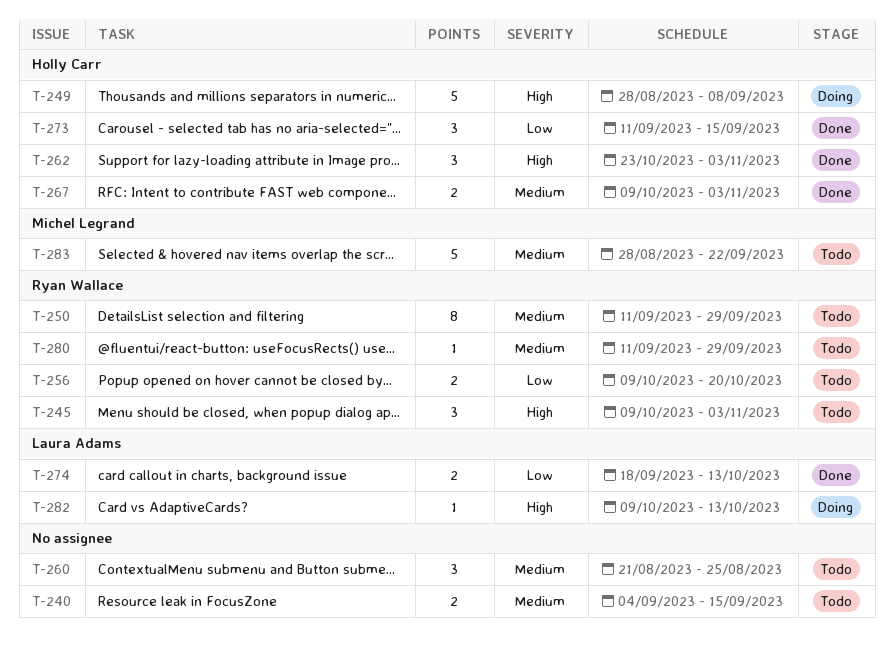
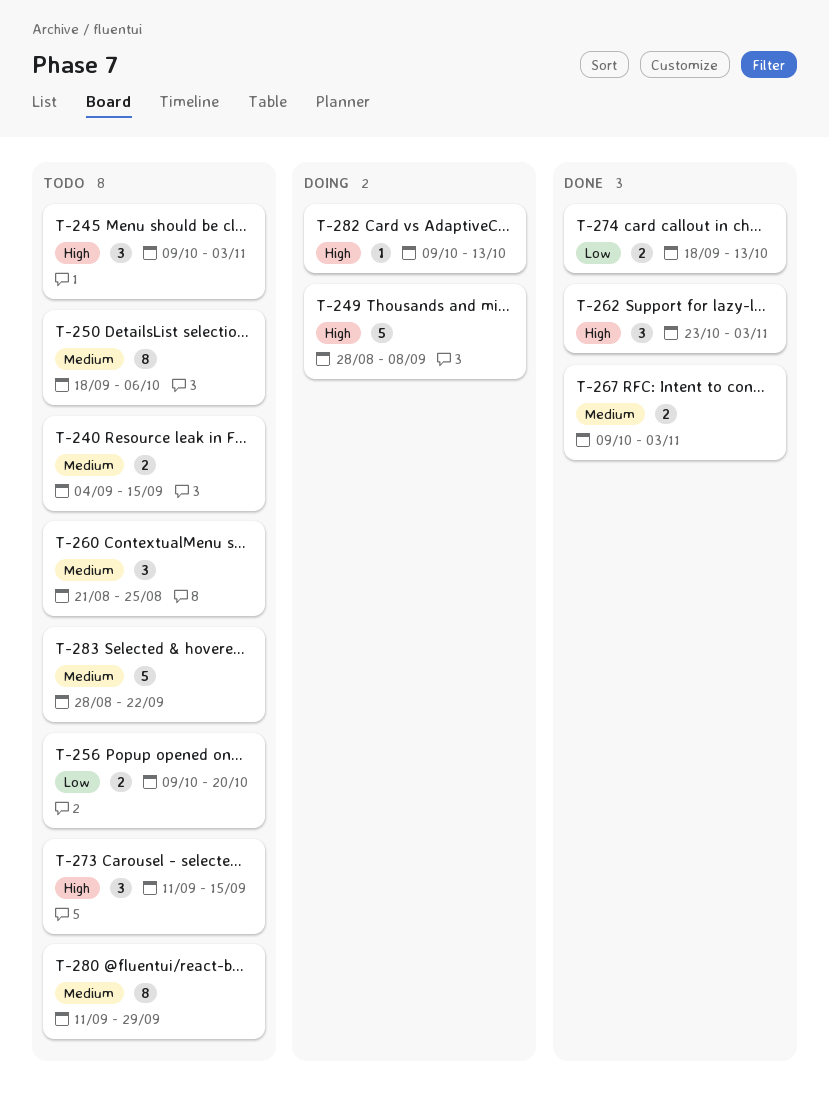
T-250, start: Sep 11 -> Sep 18
T-250, due: Sep 29 -> Oct 6
T-273, status: Done -> Todo
T-273, priority: Low -> High
T-280, estimate: 1 -> 8

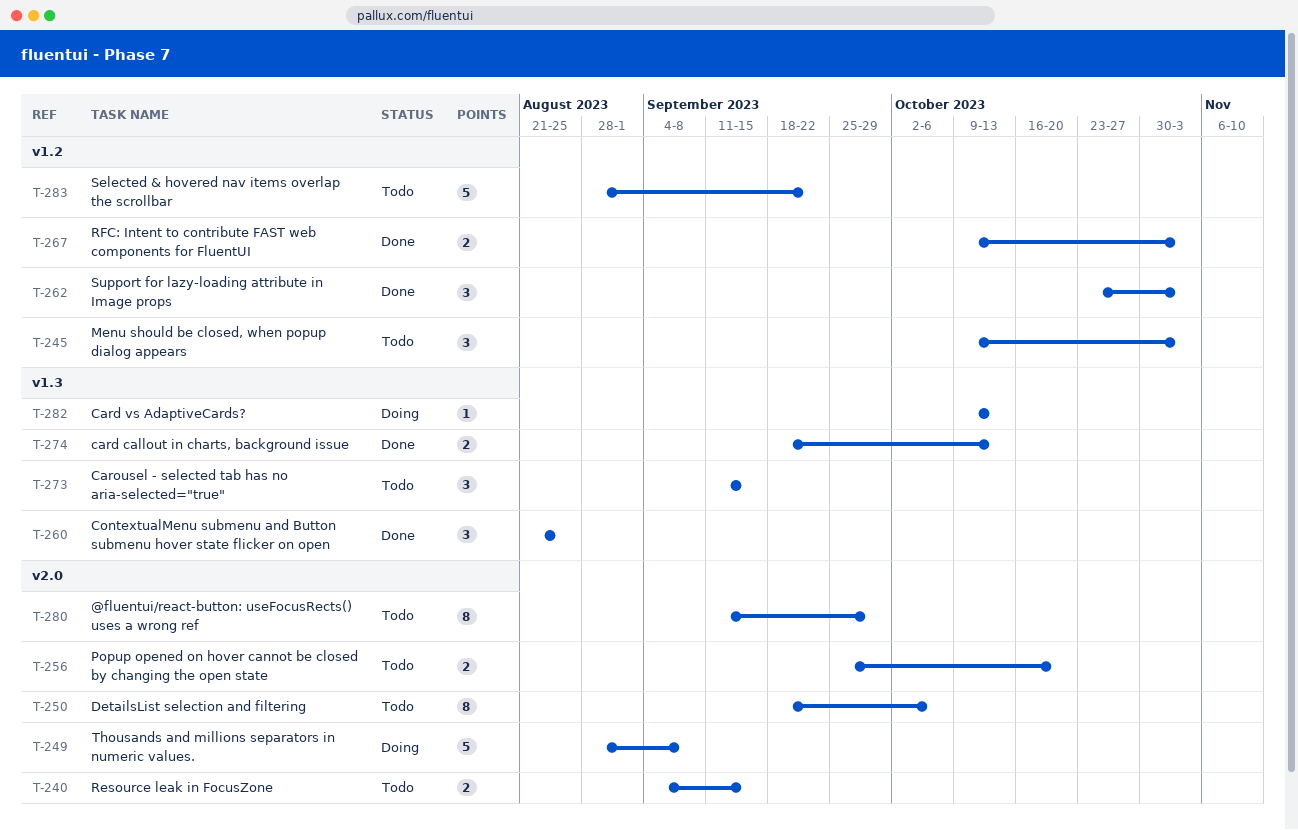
T-256, start: Oct 9 -> Sep 25
T-260, status: Todo -> Done

